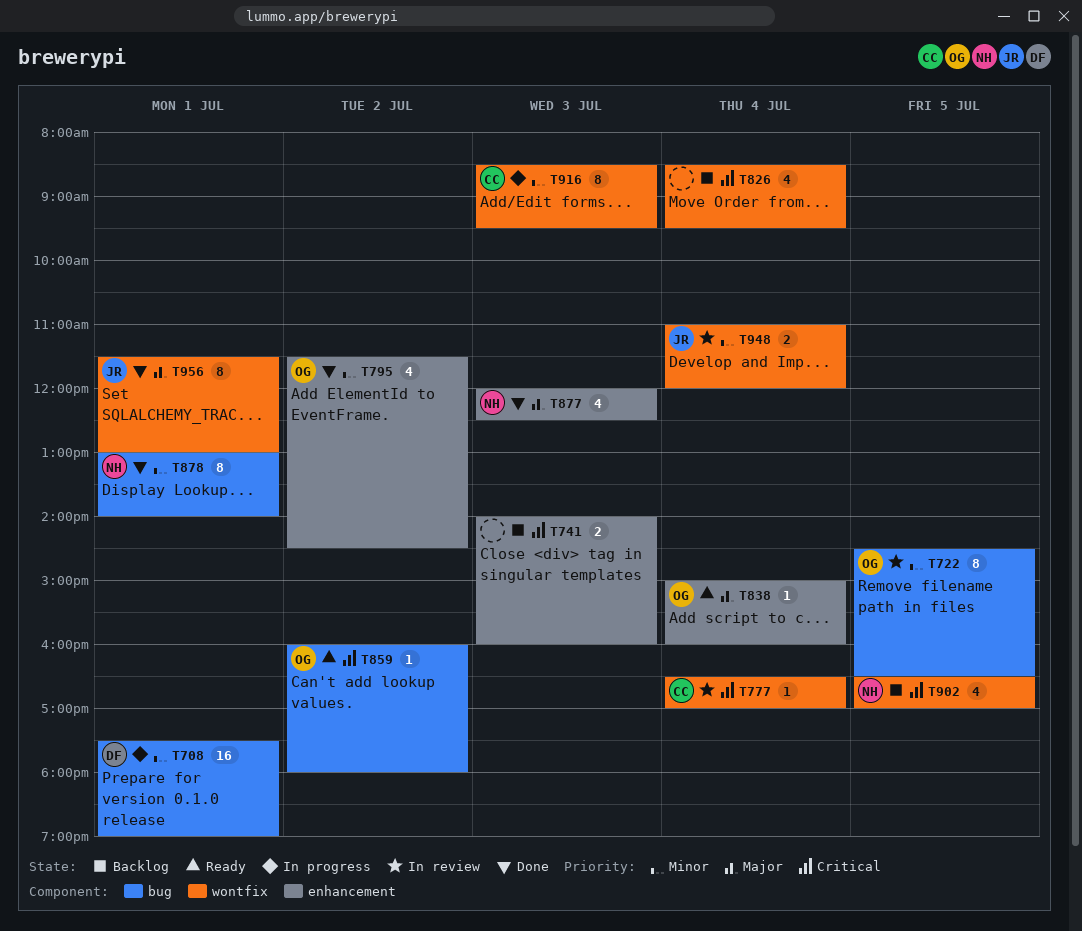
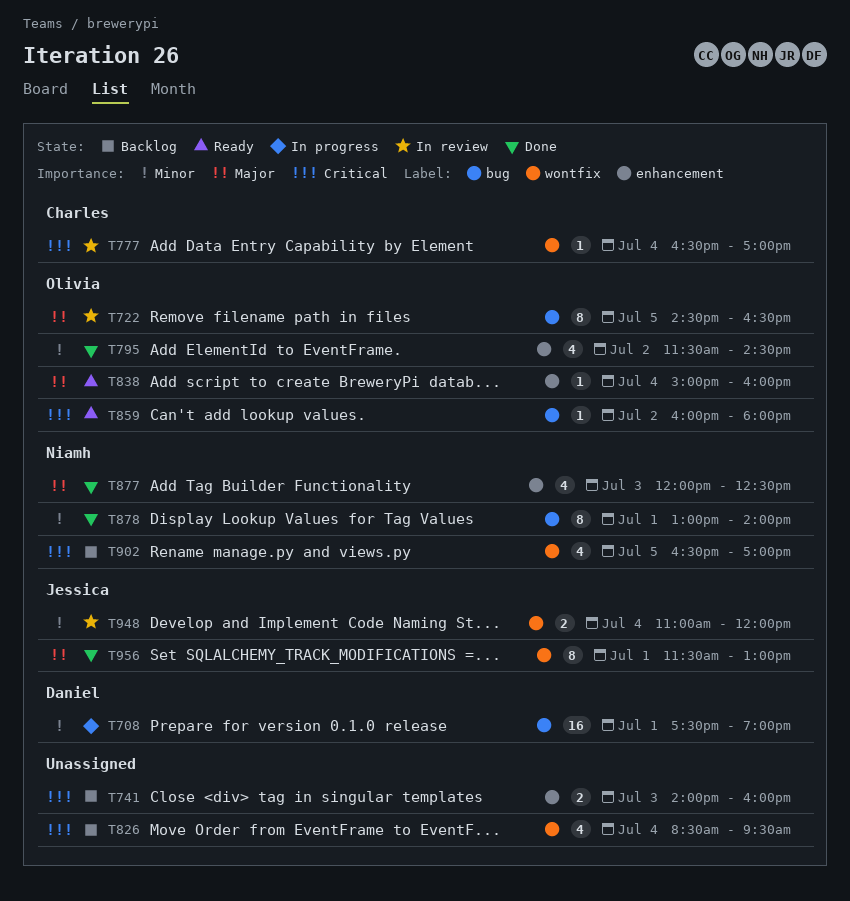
T722, priority: Minor -> Major
T916: present -> none

